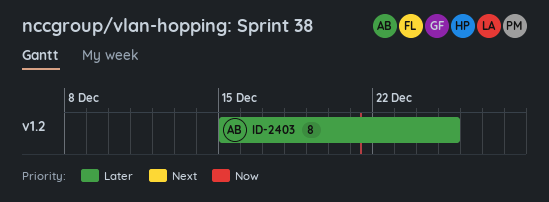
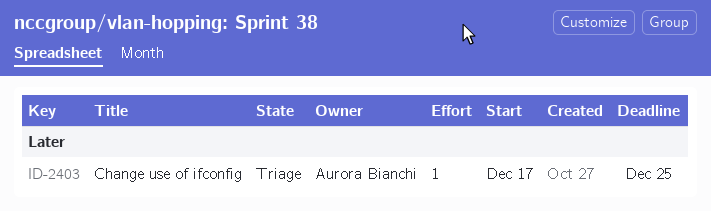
ID-2403, estimate: 8 -> 1
ID-2403, start: Dec 15 -> Dec 17

